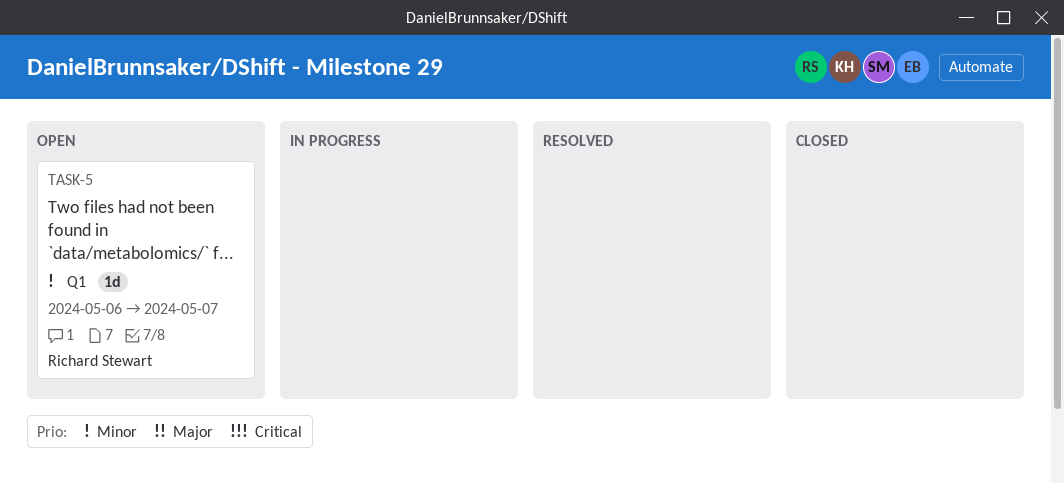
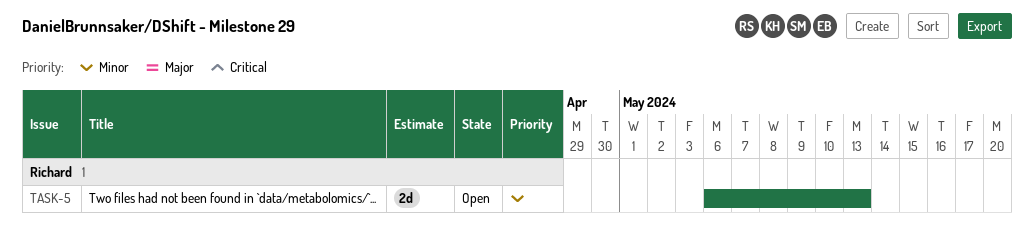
TASK-5, estimate: 1d -> 2d
TASK-5, due: May 7 -> May 13

